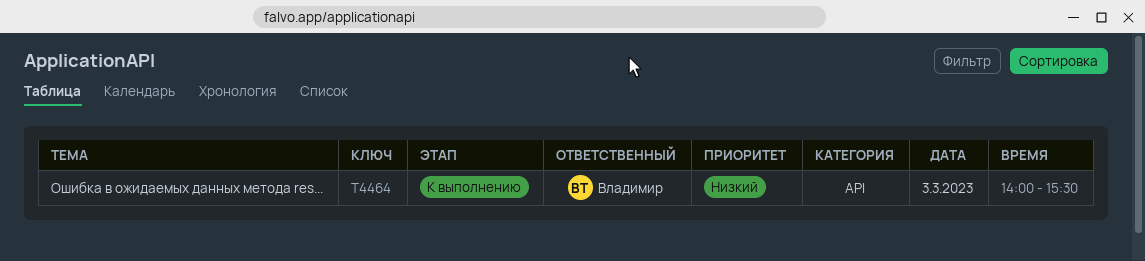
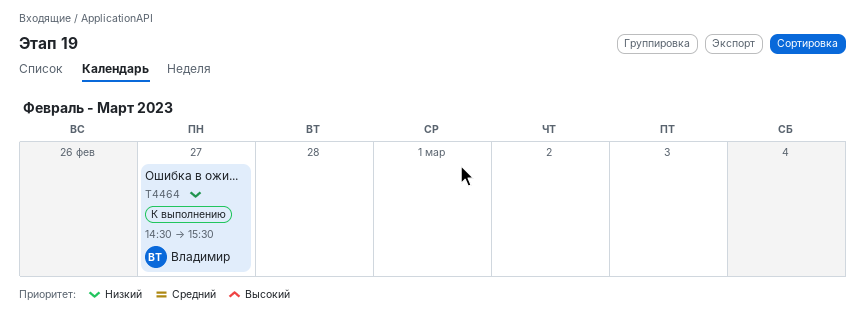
T4464, day: Mar 3 -> Feb 27
T4464, begins: 14:00 -> 14:30

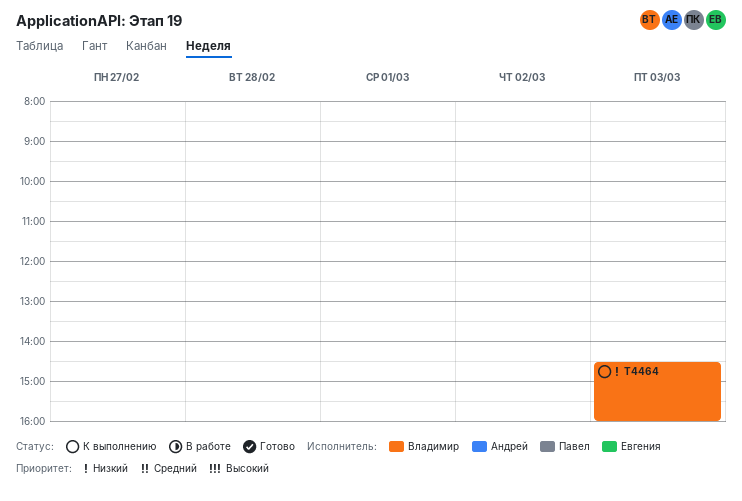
T4464, day: Feb 27 -> Mar 3
T4464, ends: 15:30 -> 16:00

